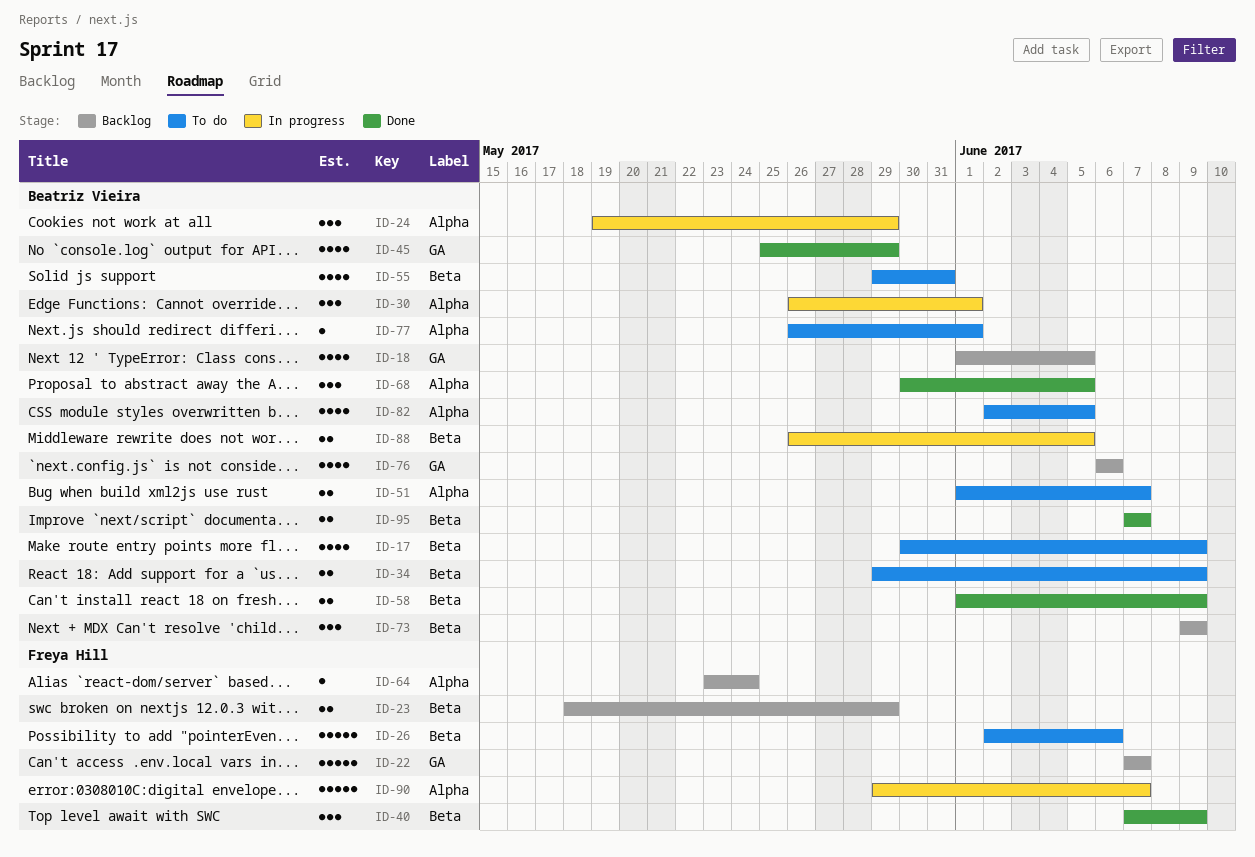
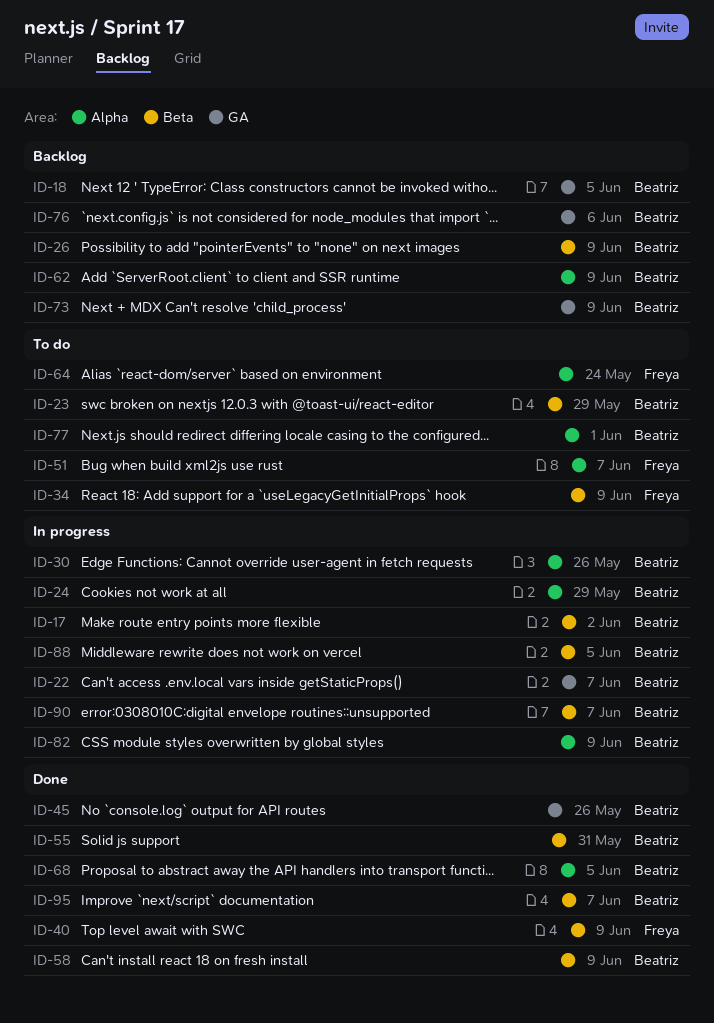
ID-17, status: To do -> In progress
ID-17, due: Jun 9 -> Jun 2
ID-22, status: Backlog -> In progress
ID-22, owner: Freya Hill -> Beatriz Vieira
ID-23, status: Backlog -> To do
ID-23, owner: Freya Hill -> Beatriz Vieira
ID-26, status: To do -> Backlog
ID-26, owner: Freya Hill -> Beatriz Vieira
ID-26, due: Jun 6 -> Jun 9
ID-30, due: Jun 1 -> May 26
ID-34, owner: Beatriz Vieira -> Freya Hill
ID-45, due: May 29 -> May 26
ID-51, owner: Beatriz Vieira -> Freya Hill
ID-55, status: To do -> Done
ID-62: none -> present
ID-64, status: Backlog -> To do
ID-73, label: Beta -> GA
ID-82, status: To do -> In progress
ID-82, due: Jun 5 -> Jun 9
ID-90, owner: Freya Hill -> Beatriz Vieira
ID-90, label: Alpha -> Beta

